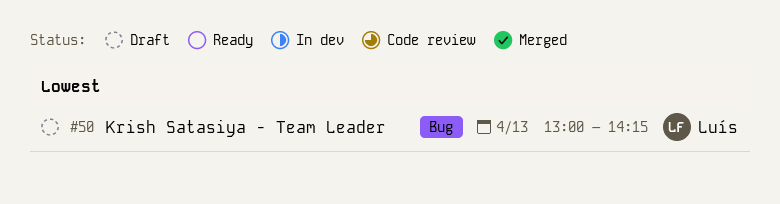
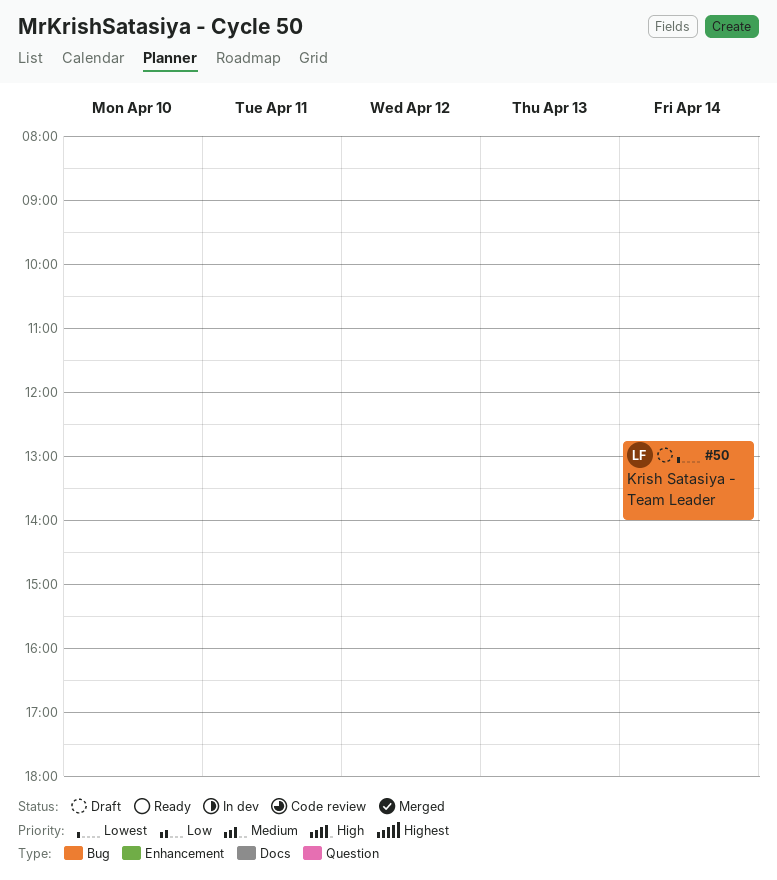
#50, day: Apr 13 -> Apr 14
#50, begins: 13:00 -> 12:45
#50, ends: 14:15 -> 14:00

